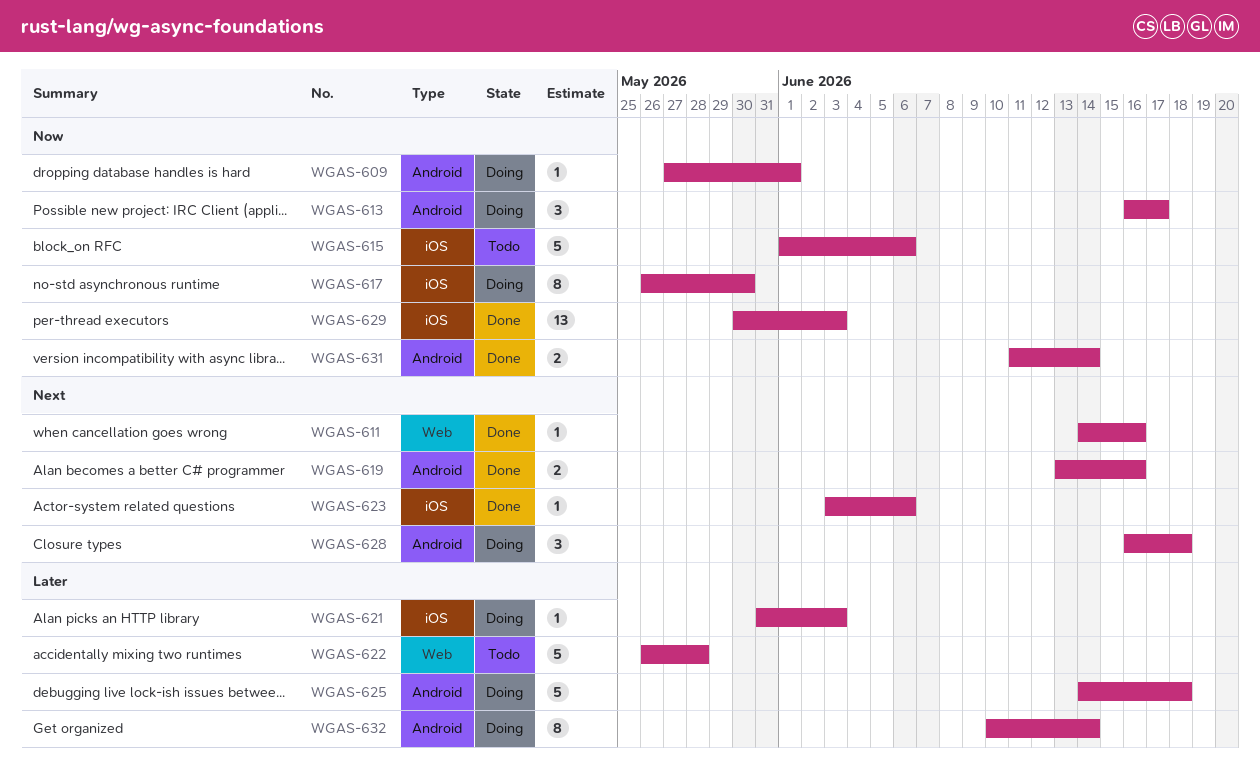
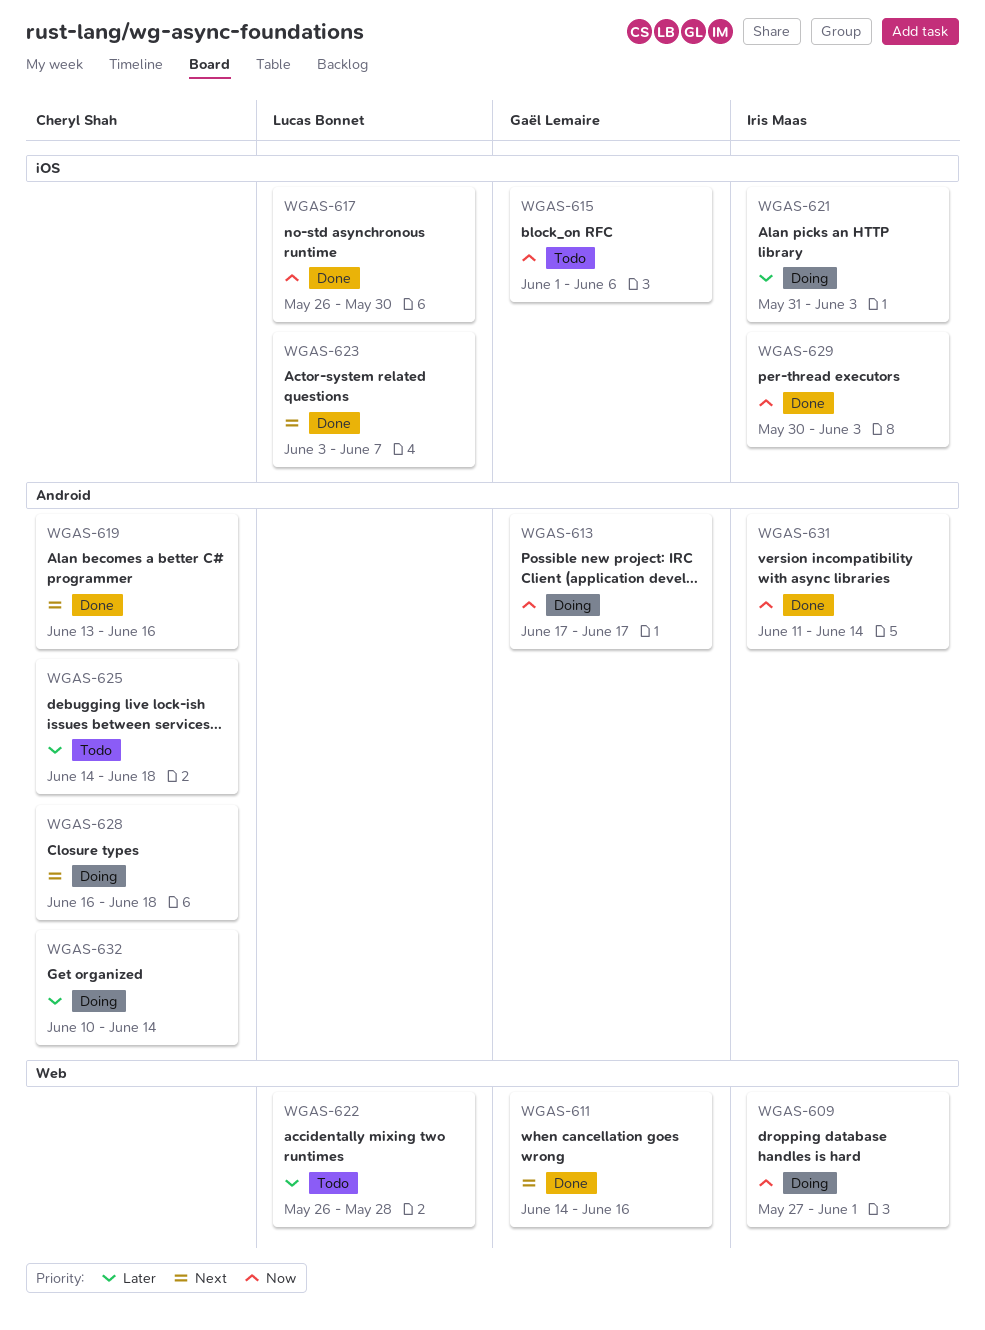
WGAS-609, label: Android -> Web
WGAS-613, start: Jun 16 -> Jun 17
WGAS-617, status: Doing -> Done
WGAS-623, due: Jun 6 -> Jun 7
WGAS-625, status: Doing -> Todo

